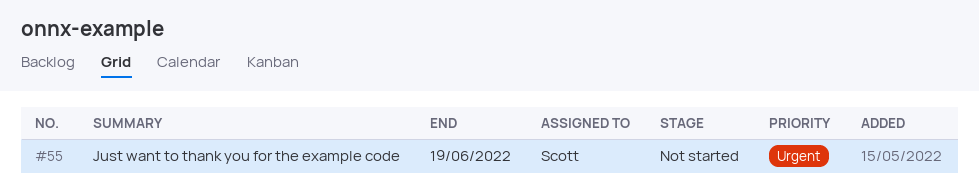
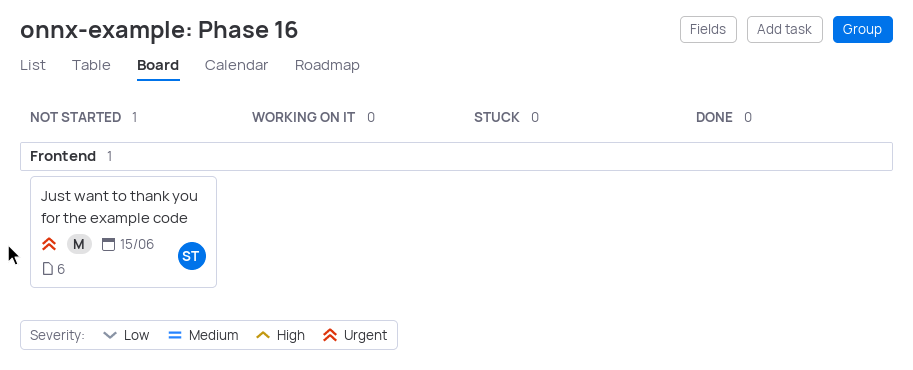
Just want to thank you for the example code, due: Jun 19 -> Jun 15

